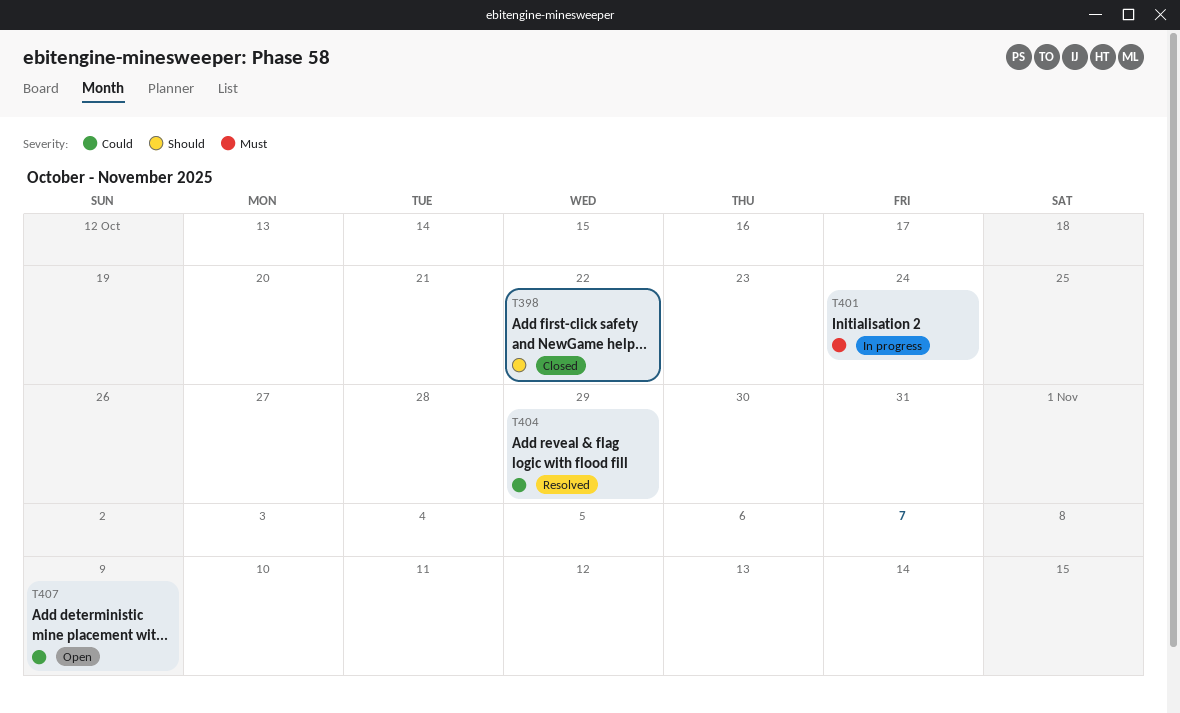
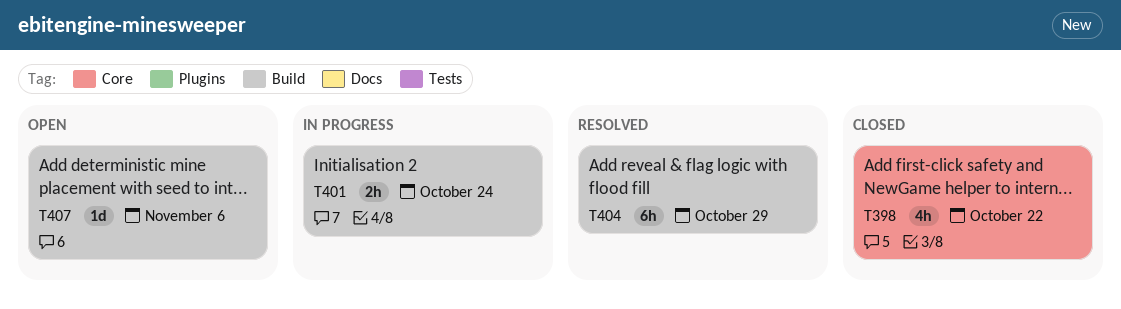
T407, due: Nov 9 -> Nov 6

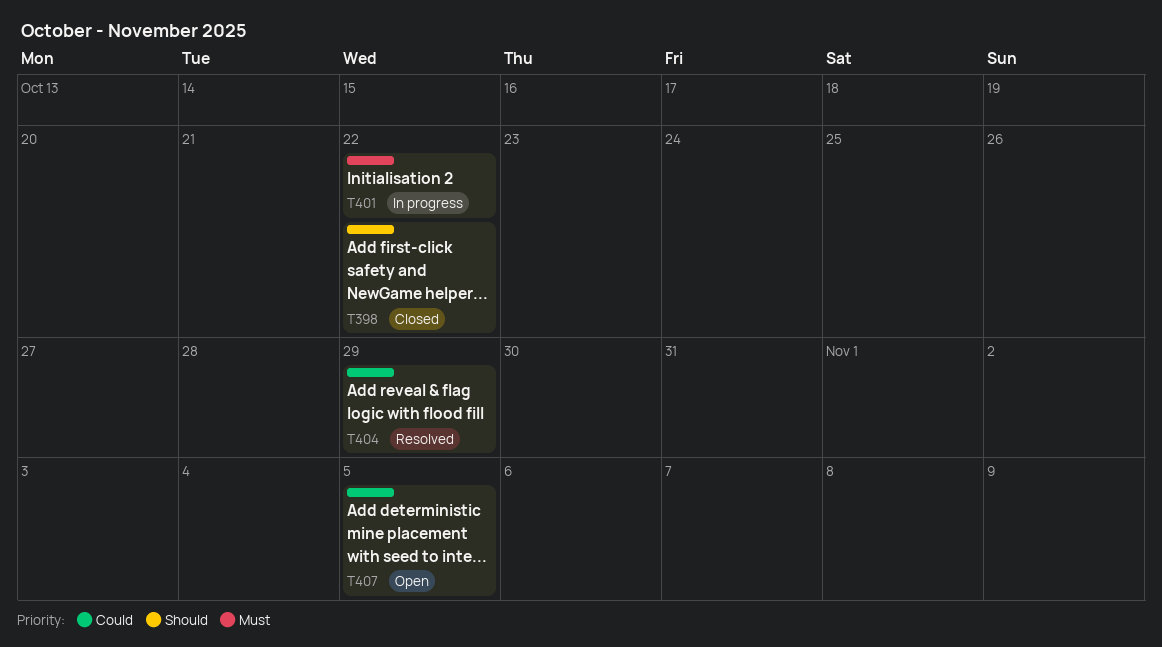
T401, due: Oct 24 -> Oct 22
T407, due: Nov 6 -> Nov 5

